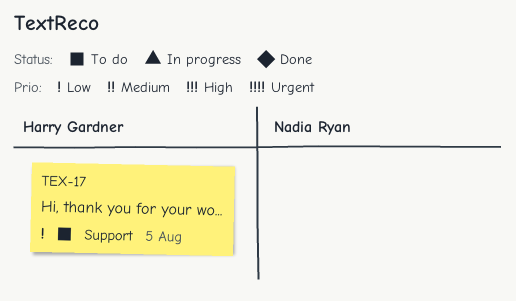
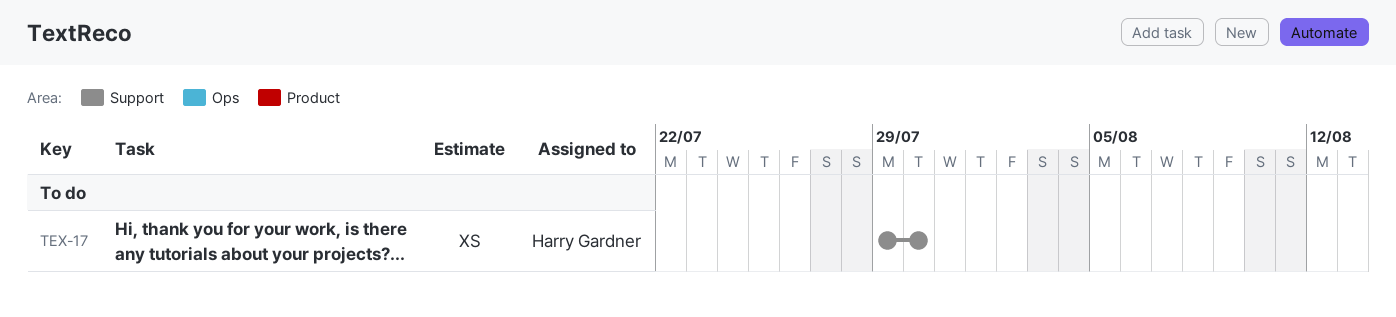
TEX-17, due: Aug 5 -> Jul 30

